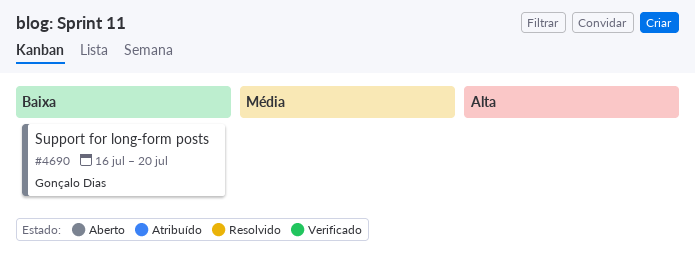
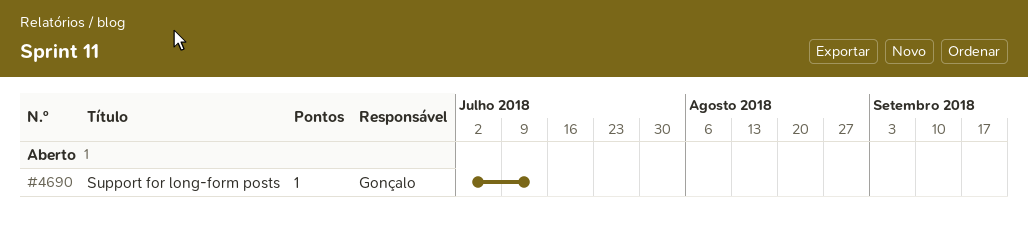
#4690, start: Jul 16 -> Jul 2
#4690, due: Jul 20 -> Jul 13

